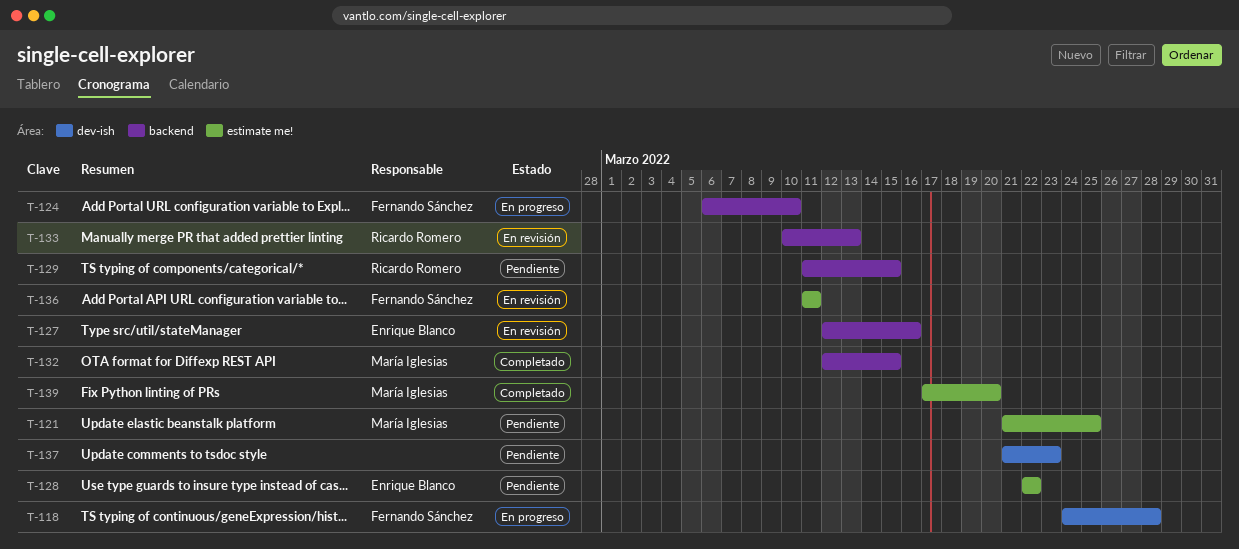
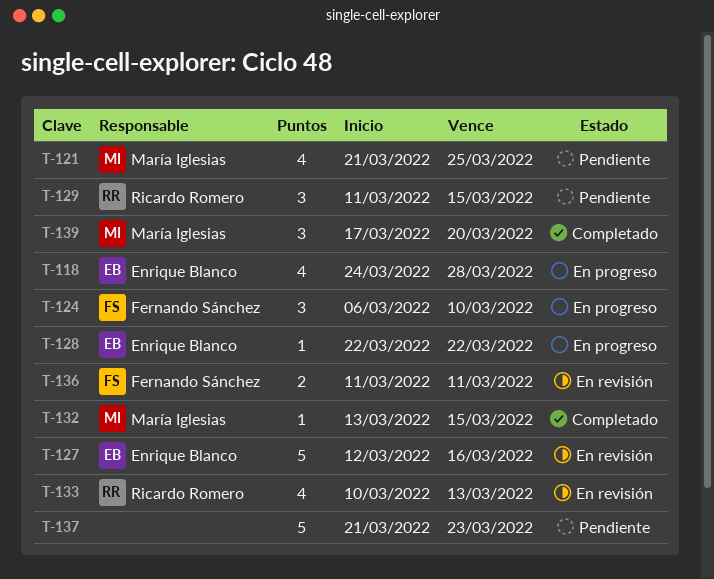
T-118, owner: Fernando Sánchez -> Enrique Blanco
T-128, status: Pendiente -> En progreso
T-132, start: Mar 12 -> Mar 13

